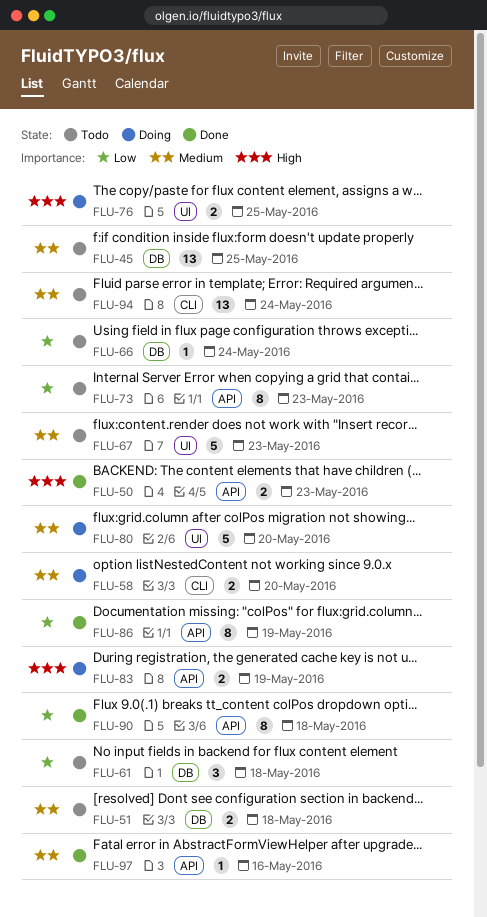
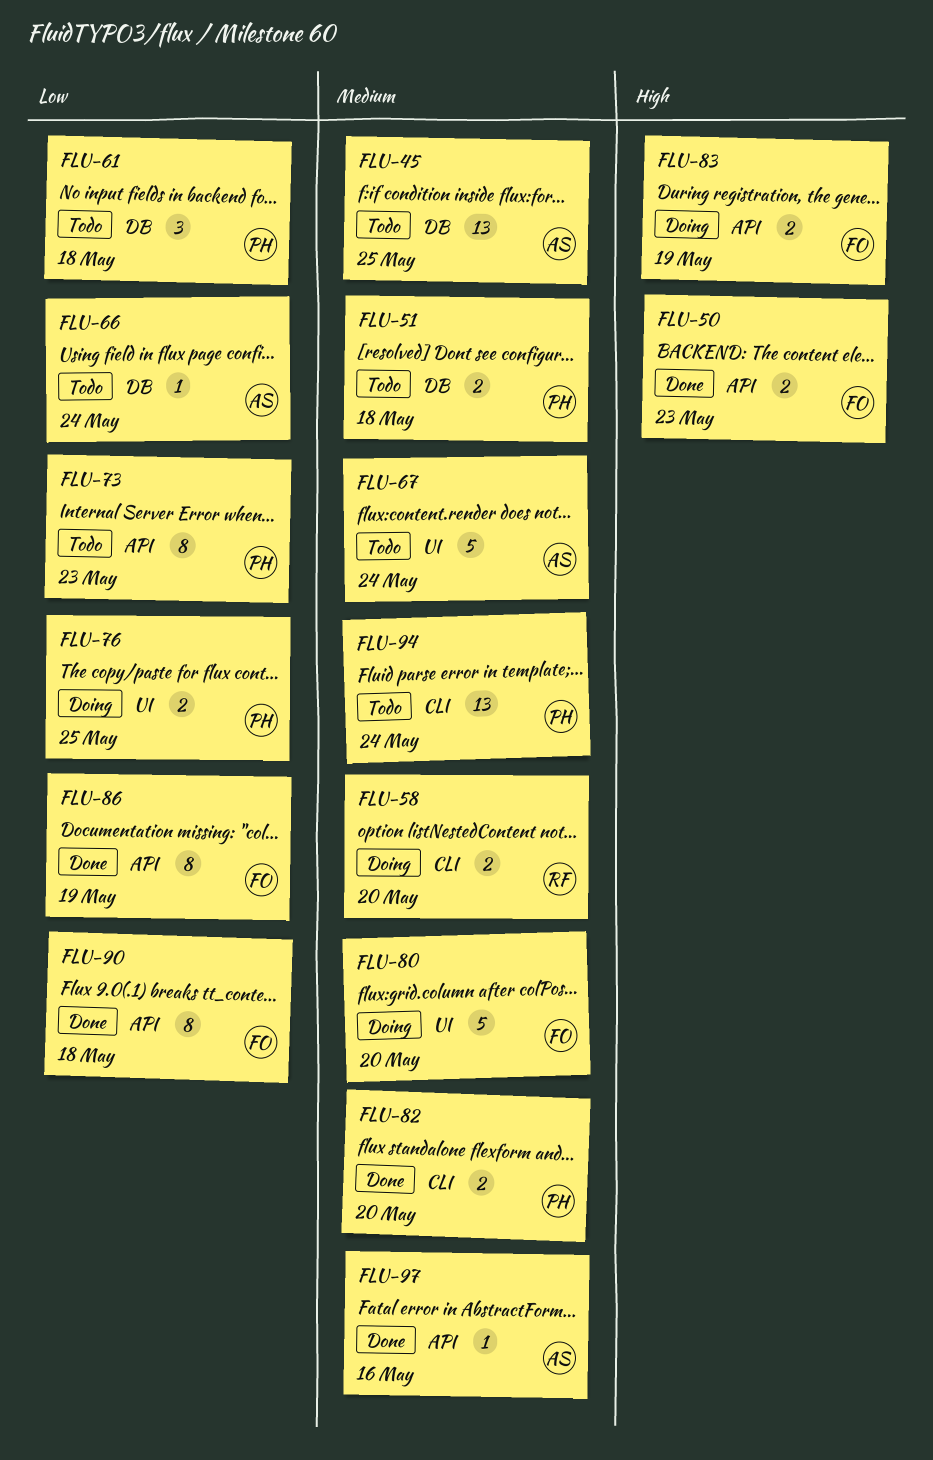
FLU-67, due: May 23 -> May 24
FLU-76, priority: High -> Low
FLU-82: none -> present

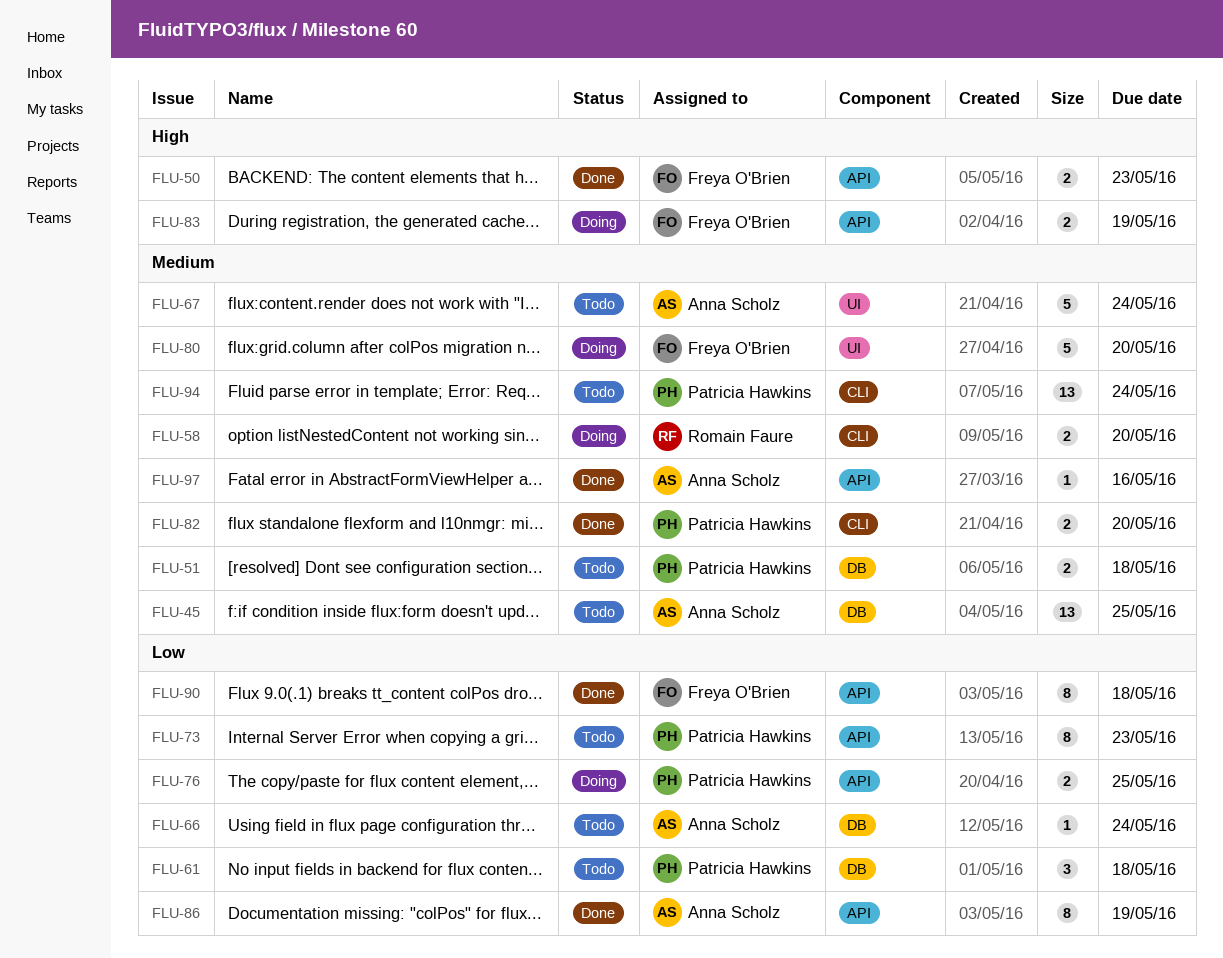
FLU-76, label: UI -> API
FLU-86, owner: Freya O'Brien -> Anna Scholz

